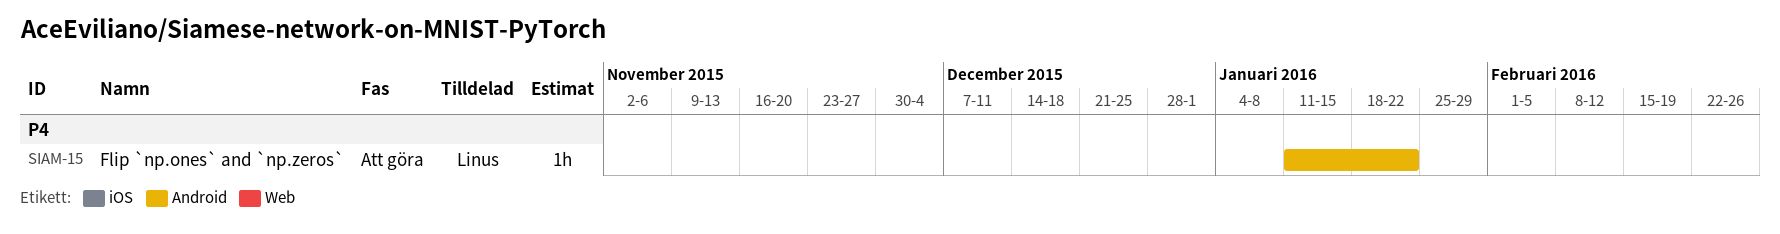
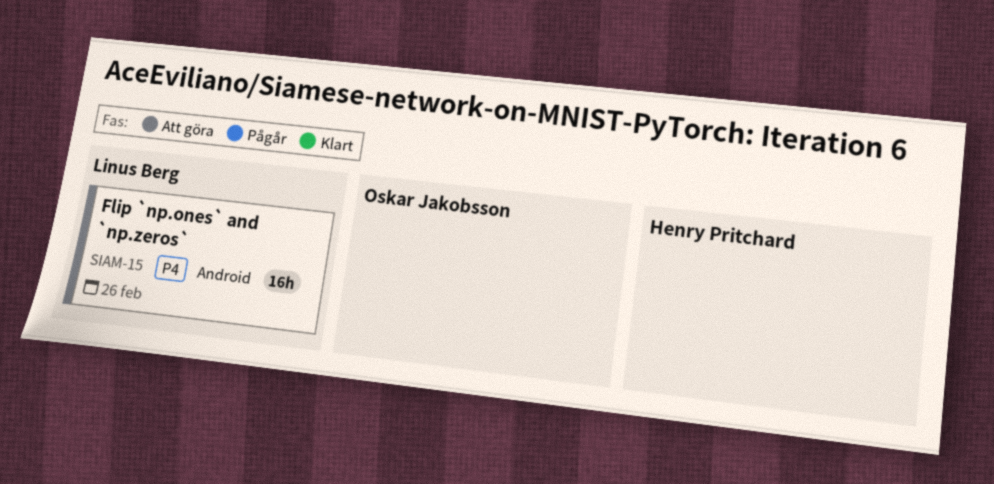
SIAM-15, estimate: 1h -> 16h
SIAM-15, due: Jan 22 -> Feb 26

